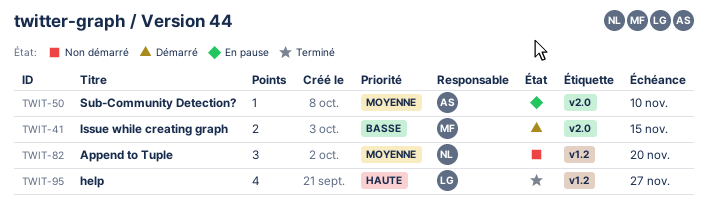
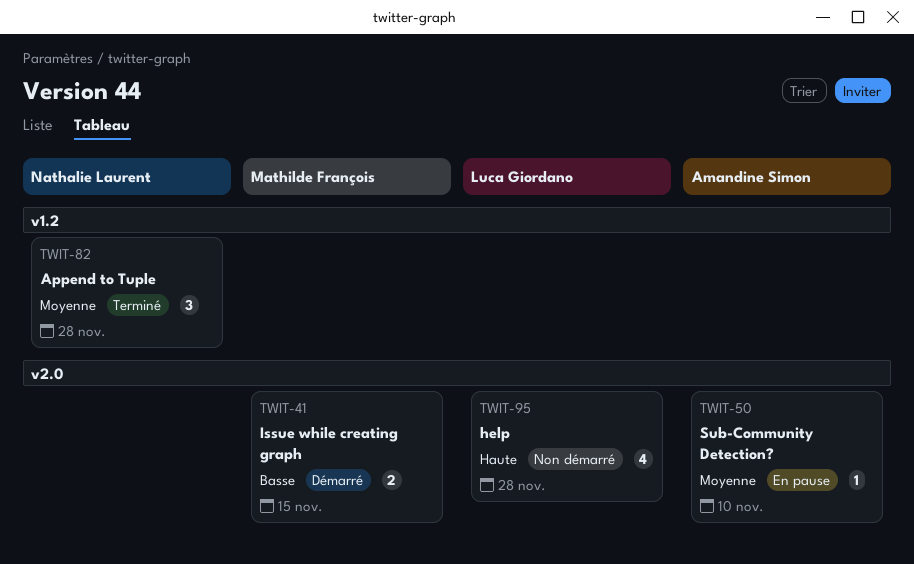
TWIT-82, status: Non démarré -> Terminé
TWIT-82, due: Nov 20 -> Nov 28
TWIT-95, status: Terminé -> Non démarré
TWIT-95, label: v1.2 -> v2.0
TWIT-95, due: Nov 27 -> Nov 28

